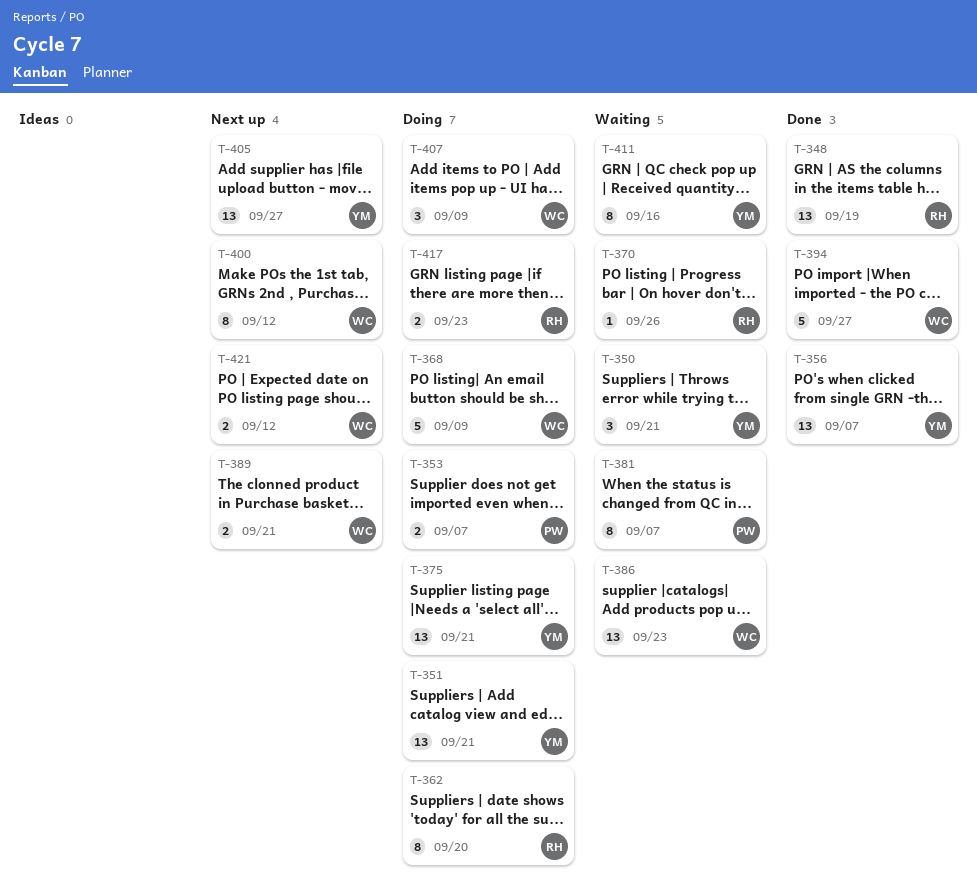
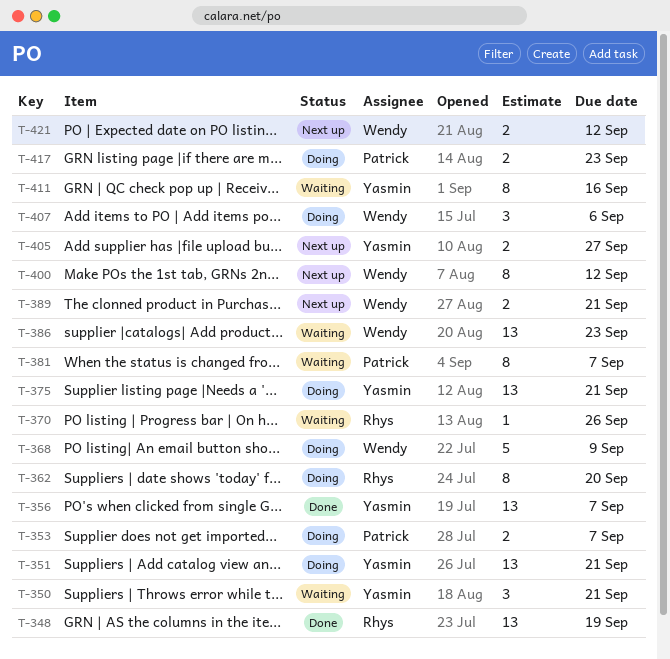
T-394: present -> none
T-405, estimate: 13 -> 2
T-407, due: Sep 9 -> Sep 6
T-417, owner: Rhys -> Patrick

